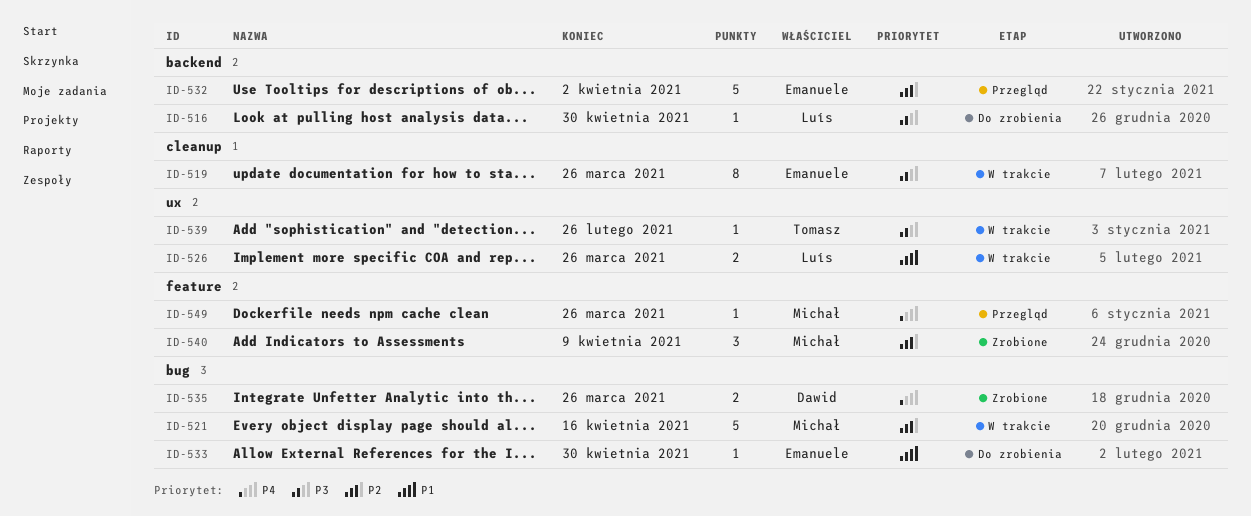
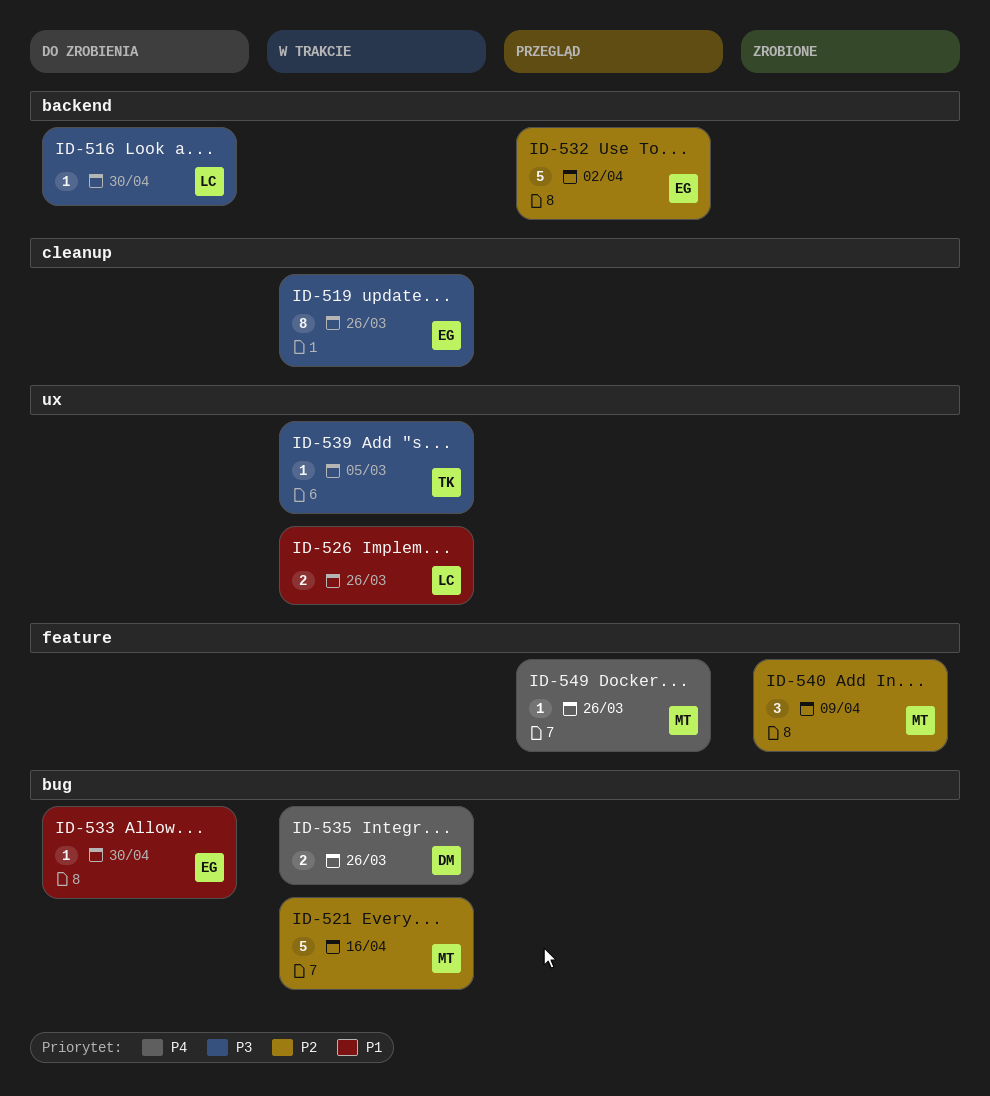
ID-535, status: Zrobione -> W trakcie
ID-539, due: Feb 26 -> Mar 5

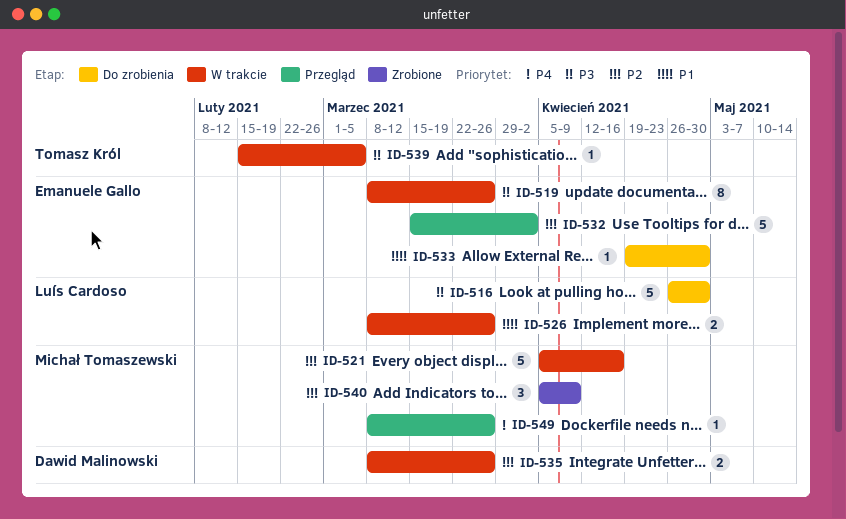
ID-516, estimate: 1 -> 5
ID-535, priority: P4 -> P2

